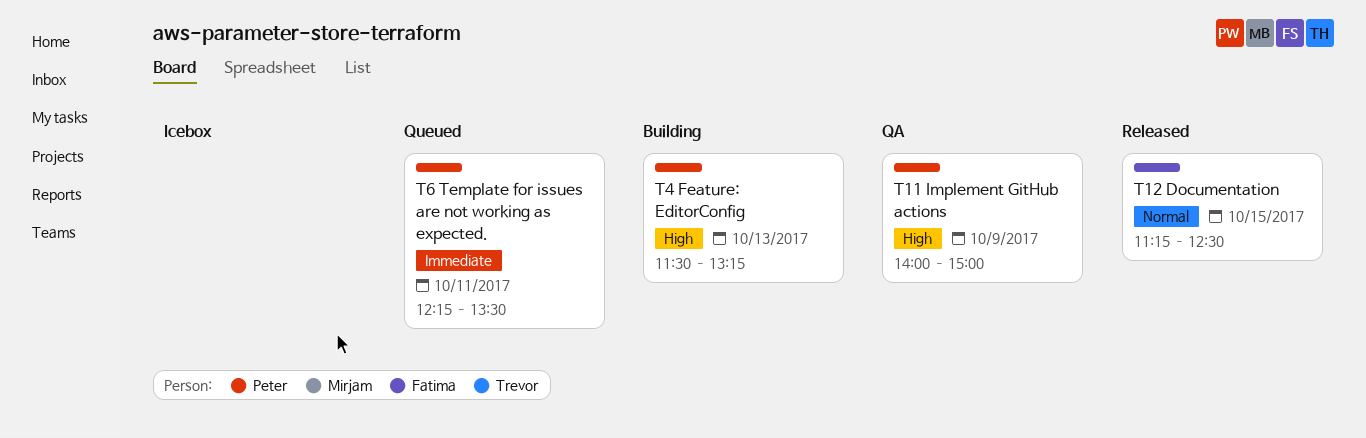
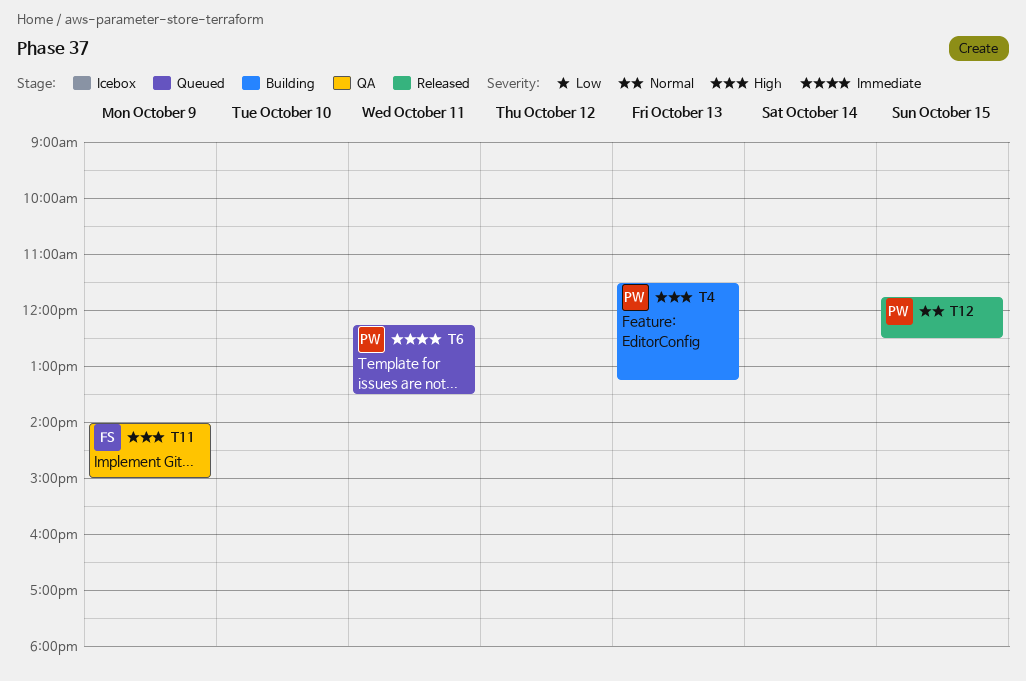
T11, owner: Peter -> Fatima
T12, owner: Fatima -> Peter
T12, begins: 11:15 -> 11:45

